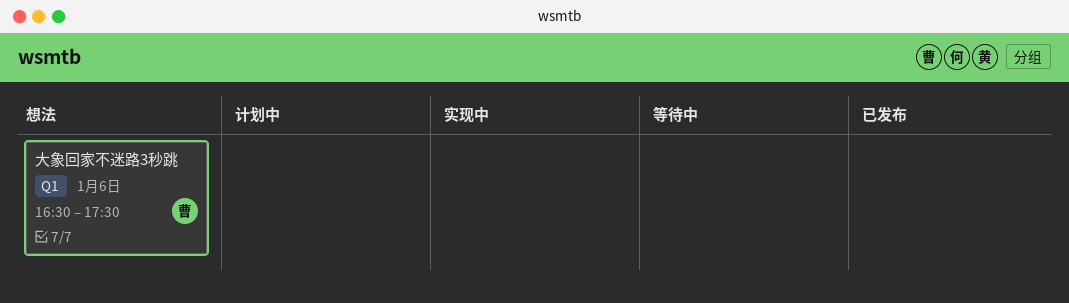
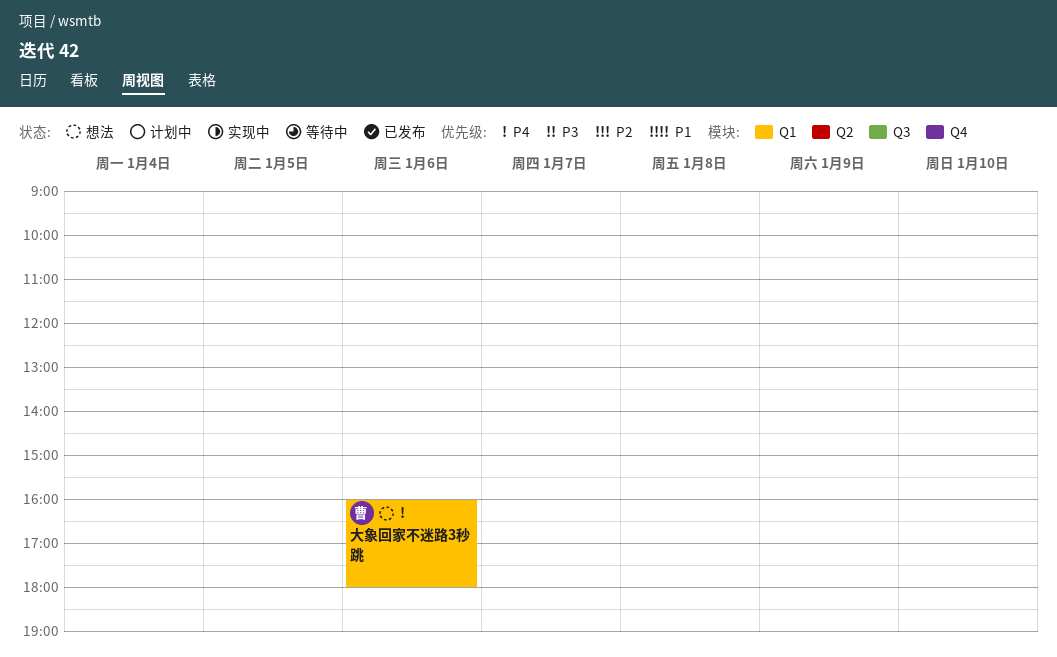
大象回家不迷路3秒跳, begins: 16:30 -> 16:00
大象回家不迷路3秒跳, ends: 17:30 -> 18:00

